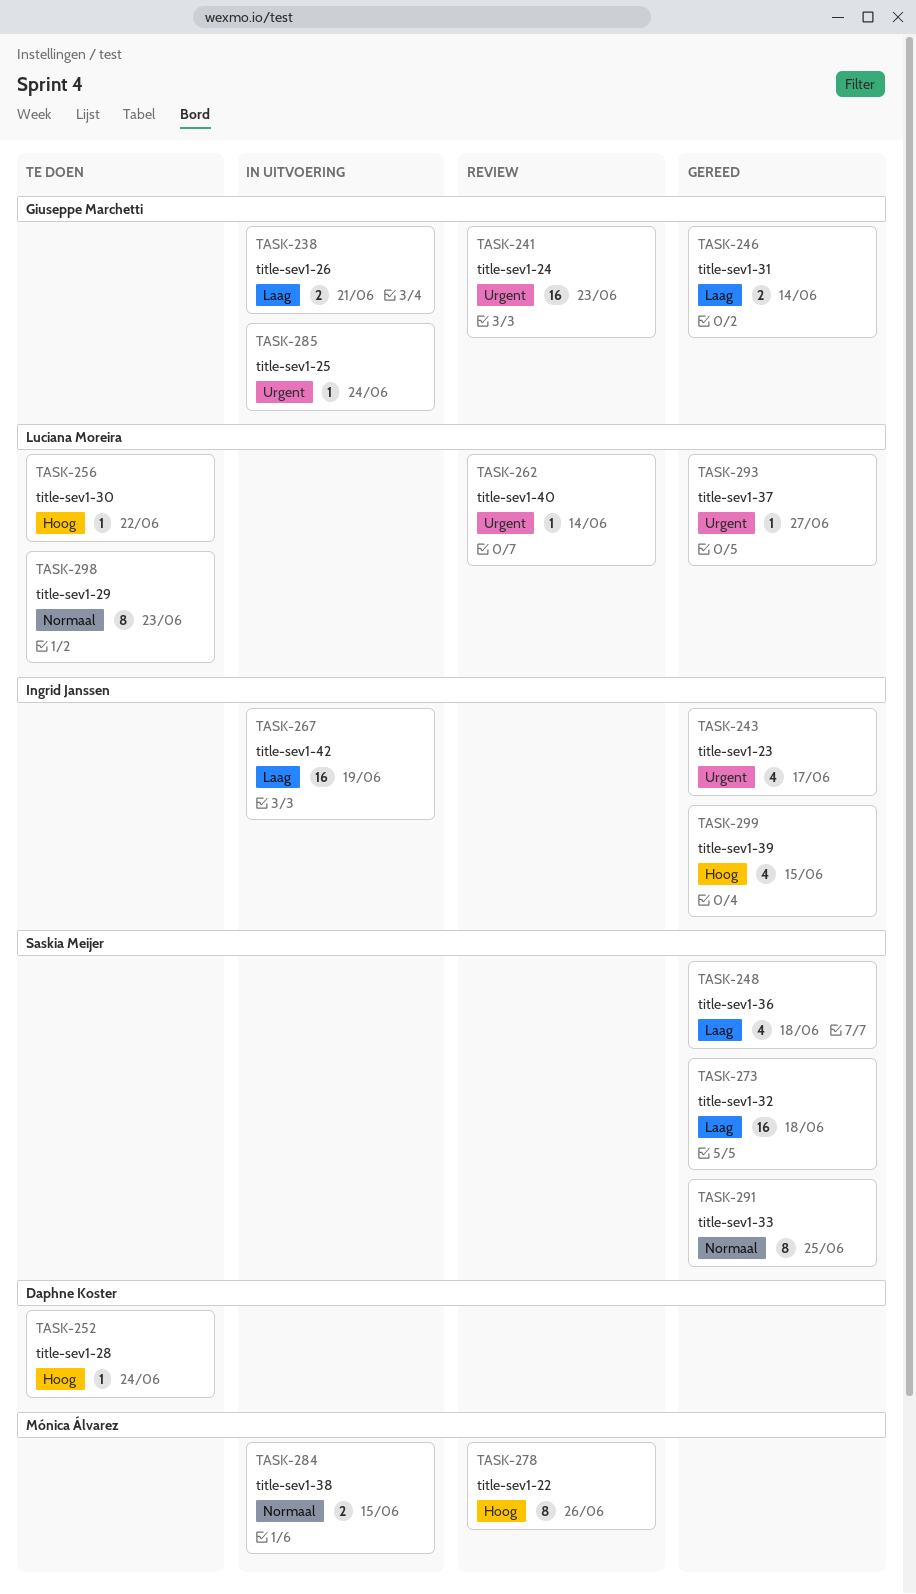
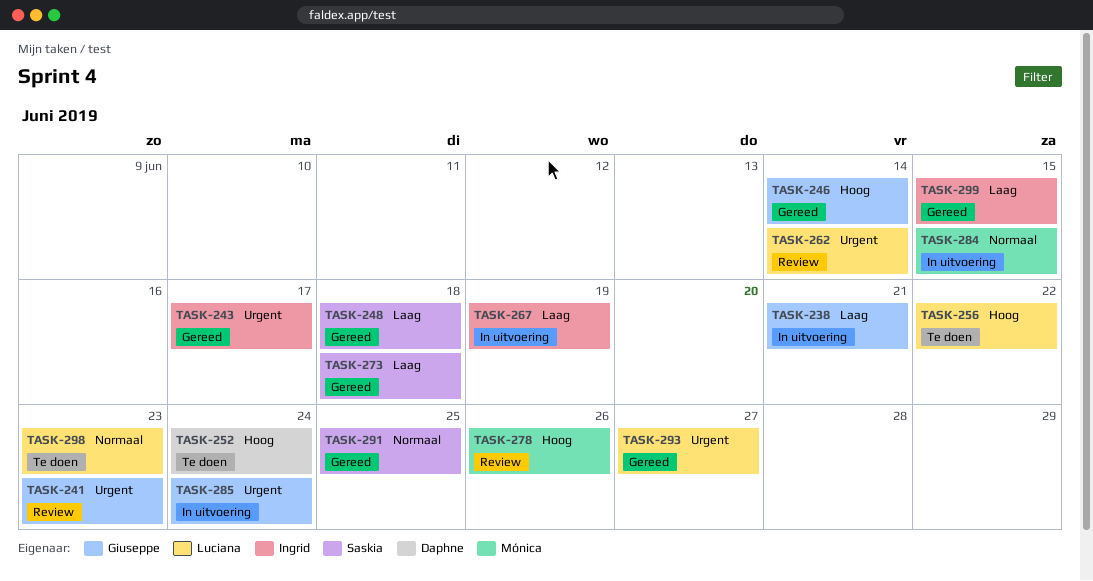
TASK-246, priority: Laag -> Hoog
TASK-299, priority: Hoog -> Laag

